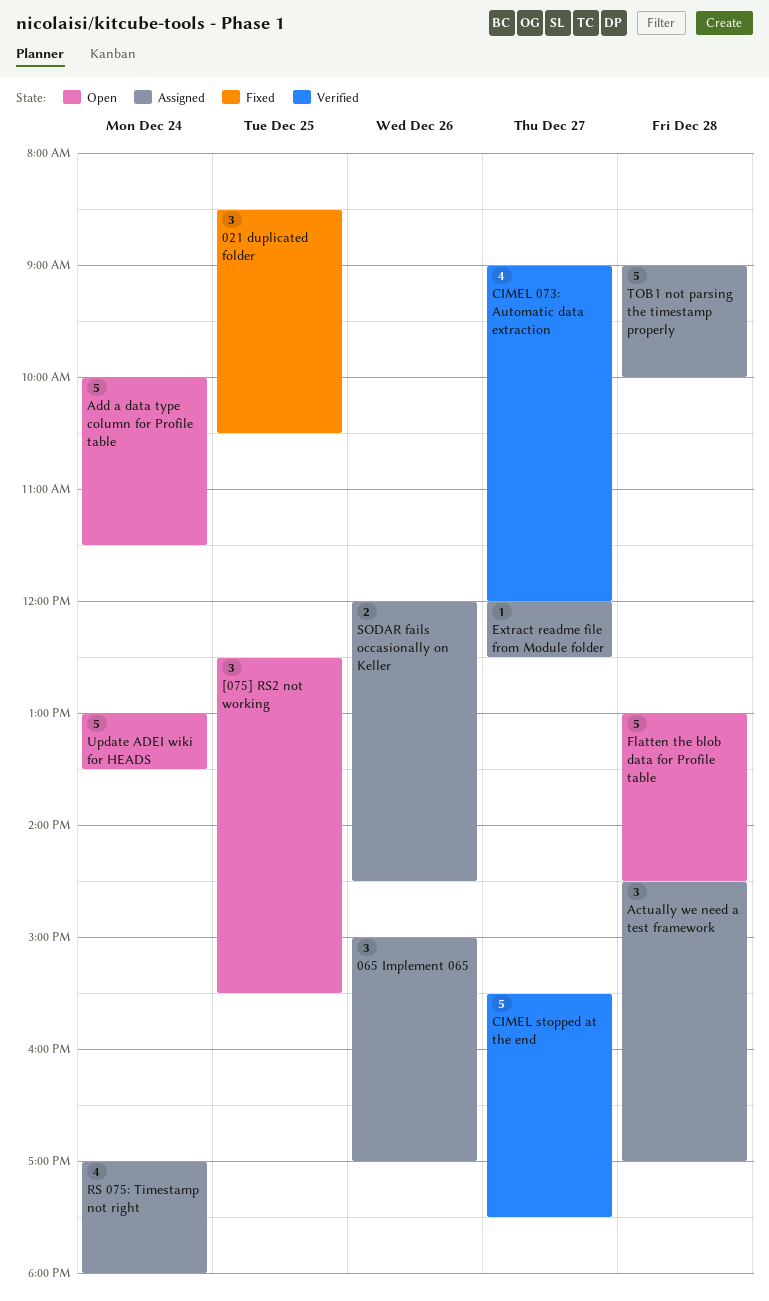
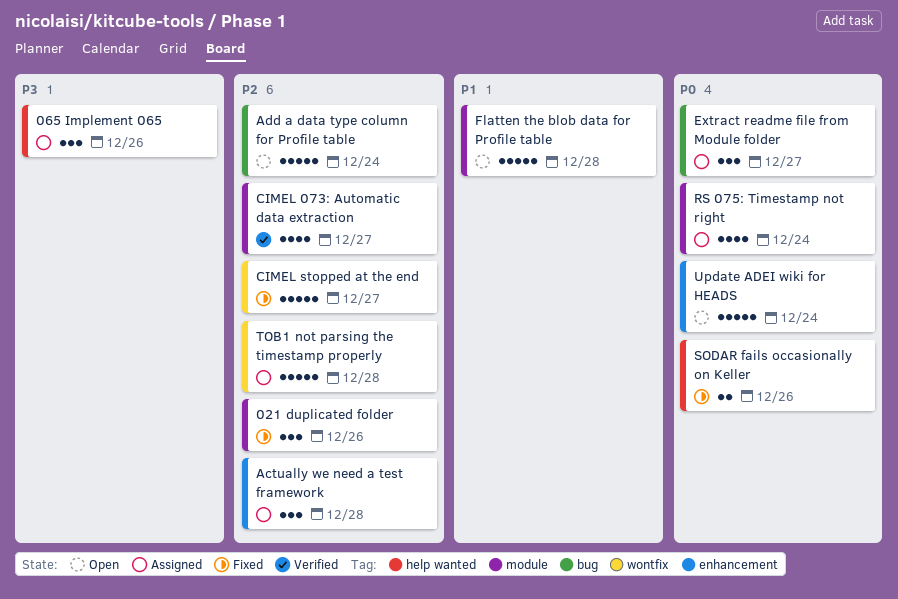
021 duplicated folder, day: Dec 25 -> Dec 26
[075] RS2 not working: present -> none
CIMEL stopped at the end, status: Verified -> Fixed
Extract readme file from Module folder, estimate: 1 -> 3
SODAR fails occasionally on Keller, status: Assigned -> Fixed

